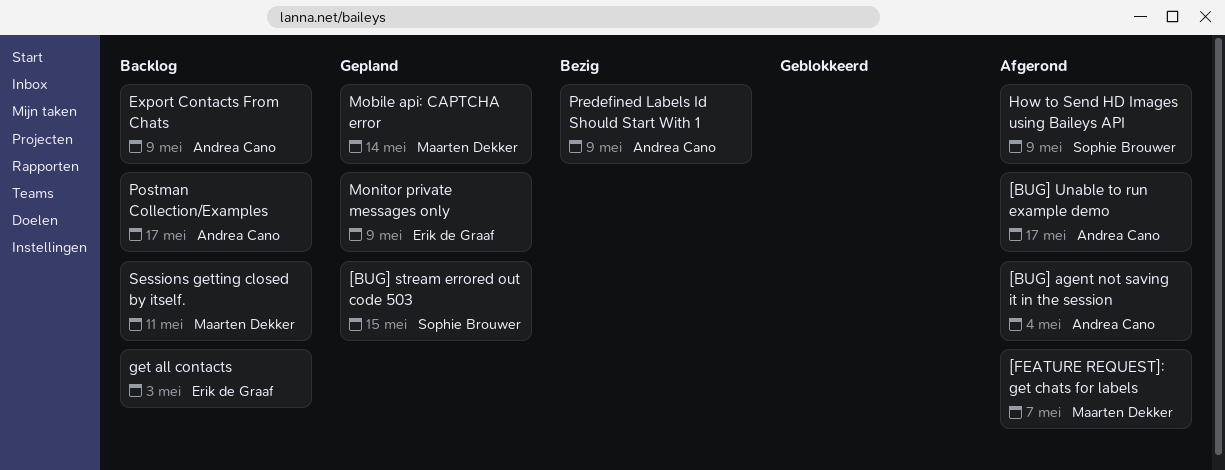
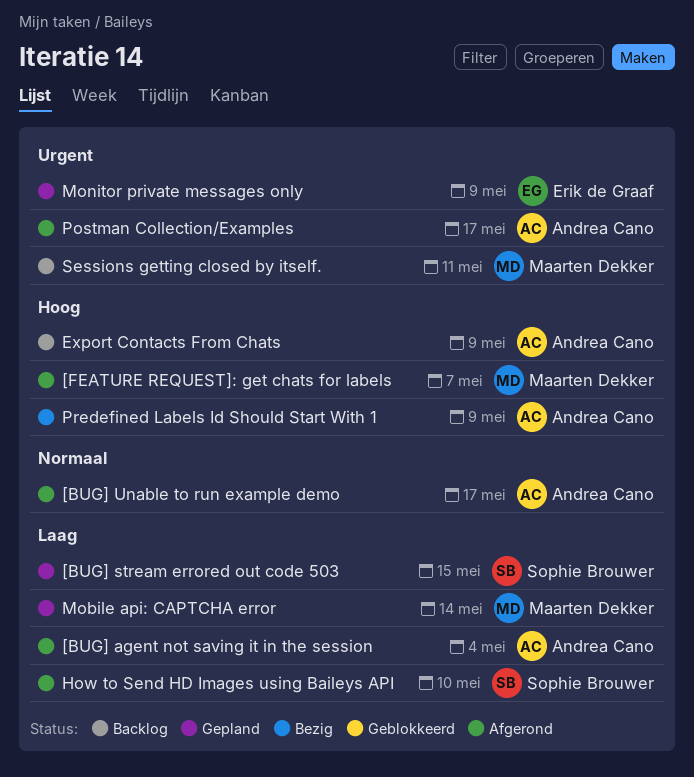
get all contacts: present -> none
How to Send HD Images using Baileys API, due: May 9 -> May 10
Postman Collection/Examples, status: Backlog -> Afgerond

